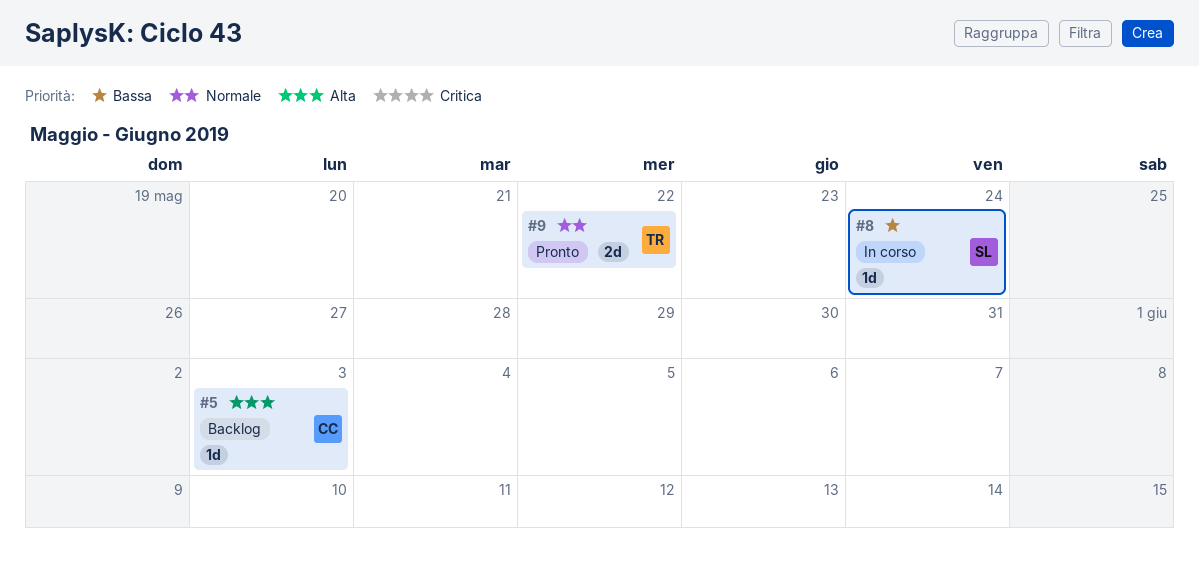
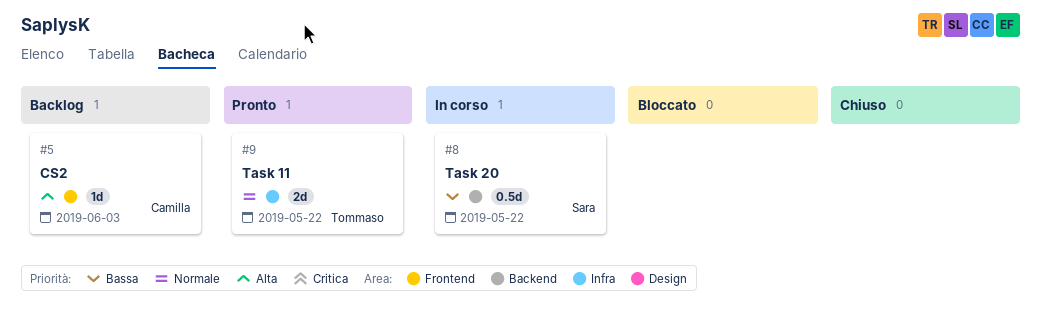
#8, estimate: 1d -> 0.5d
#8, due: May 24 -> May 22

